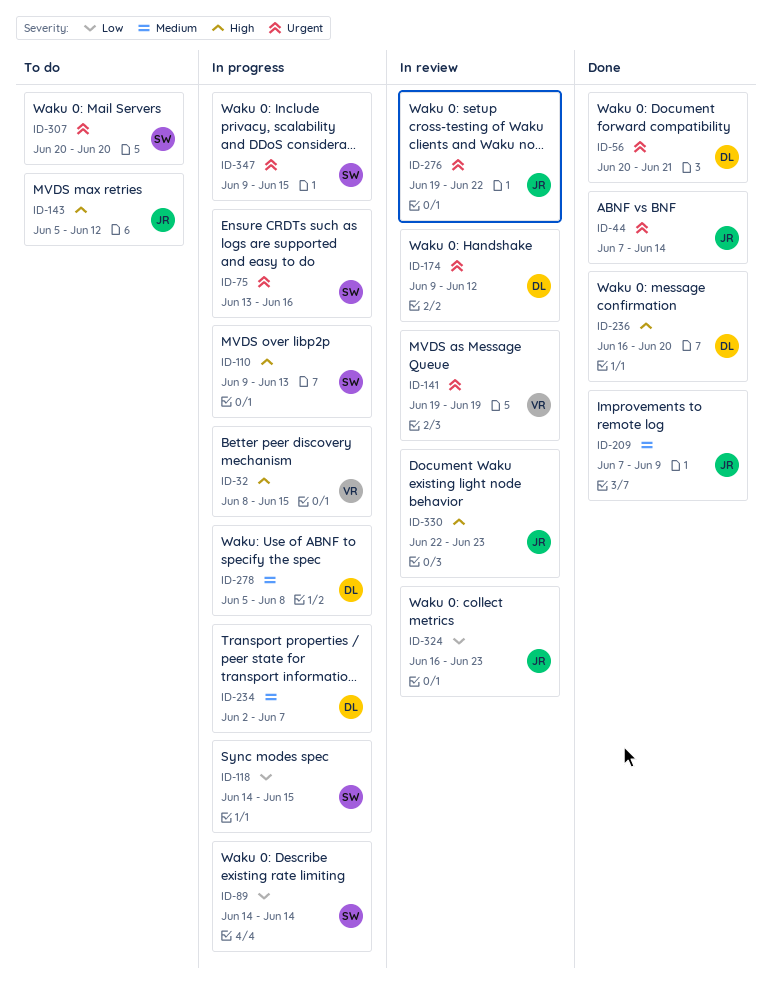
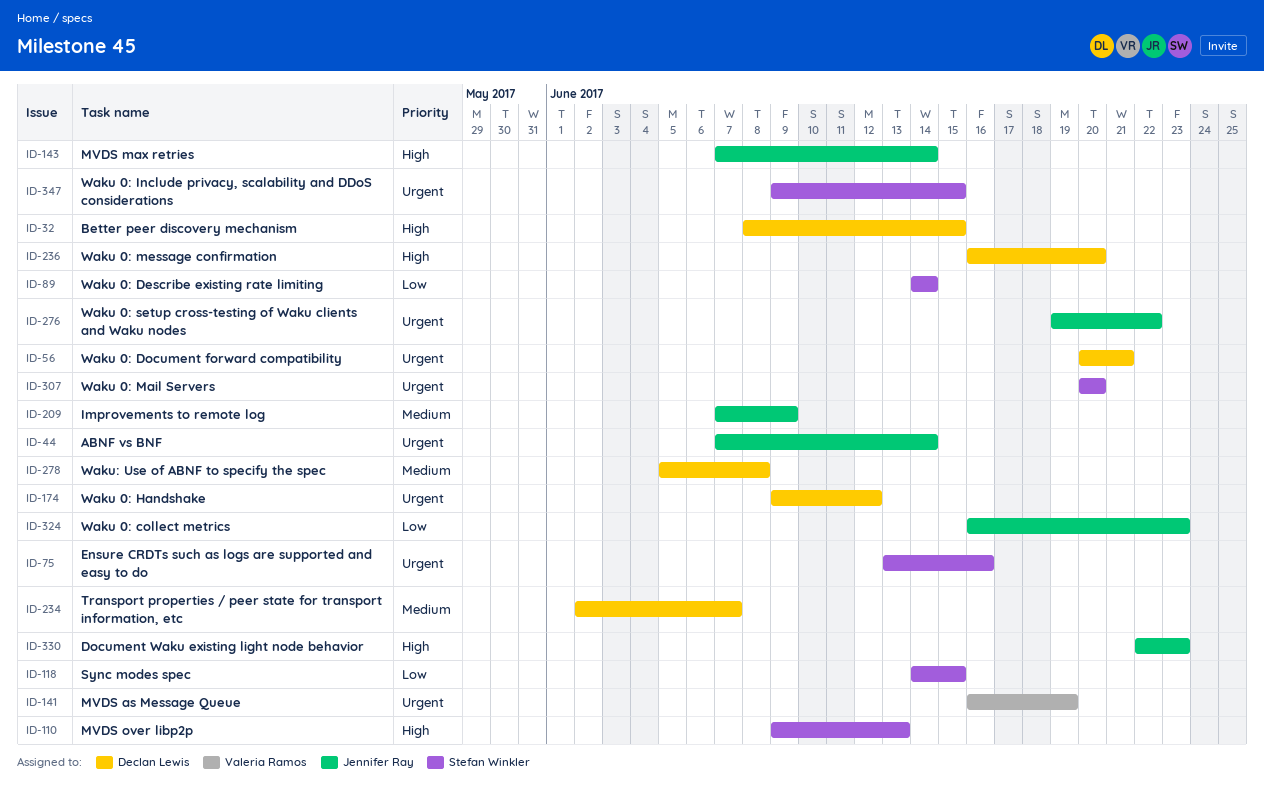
ID-32, owner: Valeria Ramos -> Declan Lewis
ID-141, start: Jun 19 -> Jun 16
ID-143, start: Jun 5 -> Jun 7
ID-143, due: Jun 12 -> Jun 14

